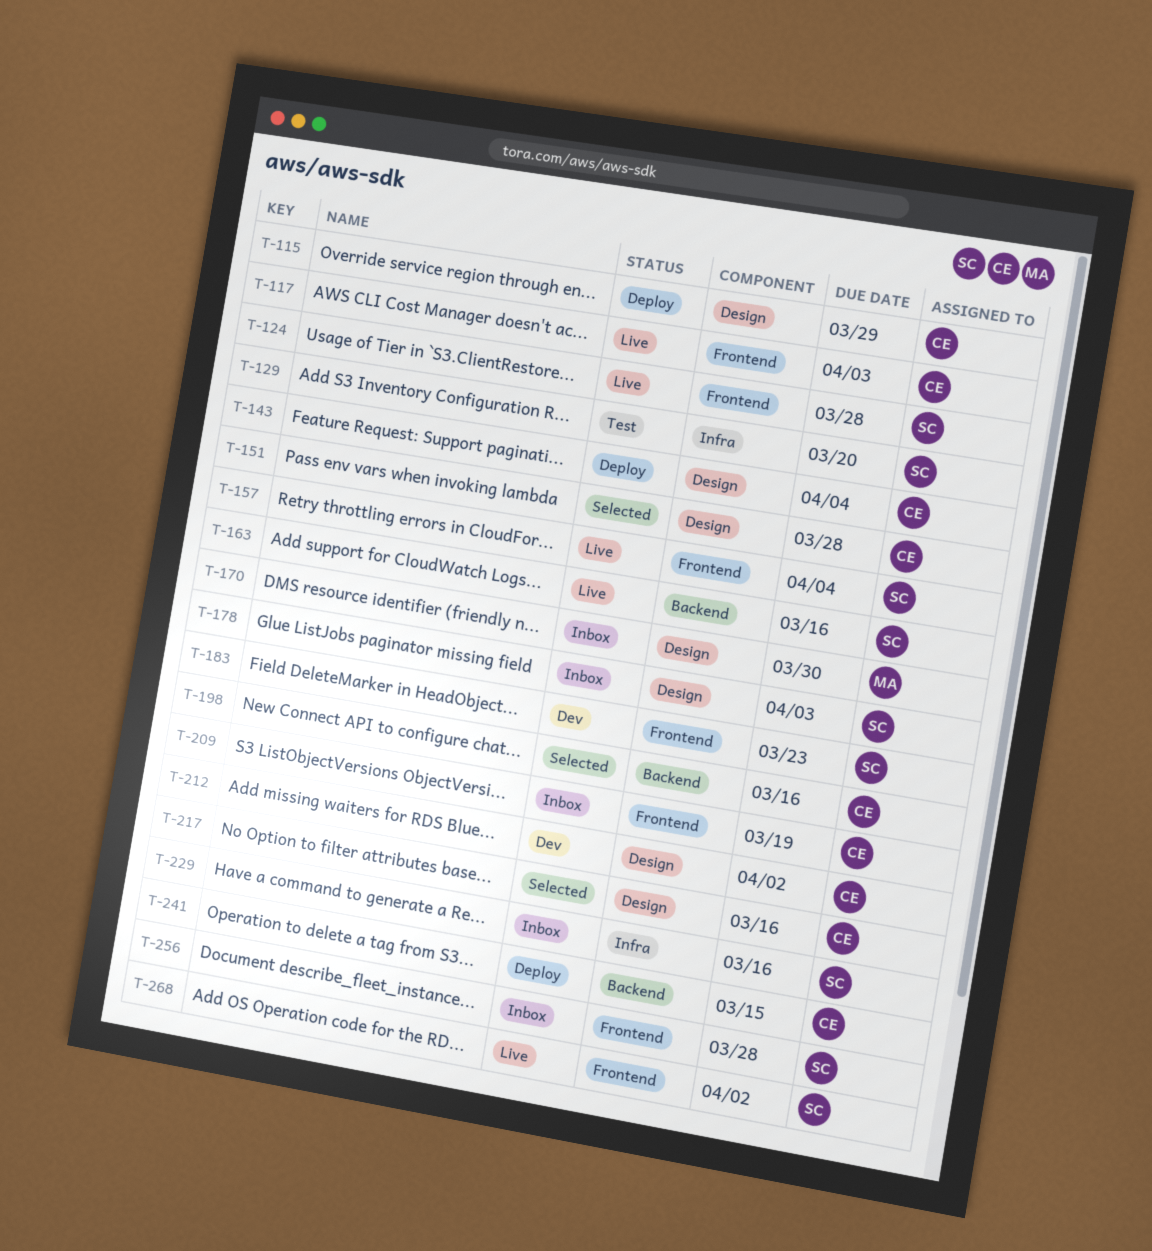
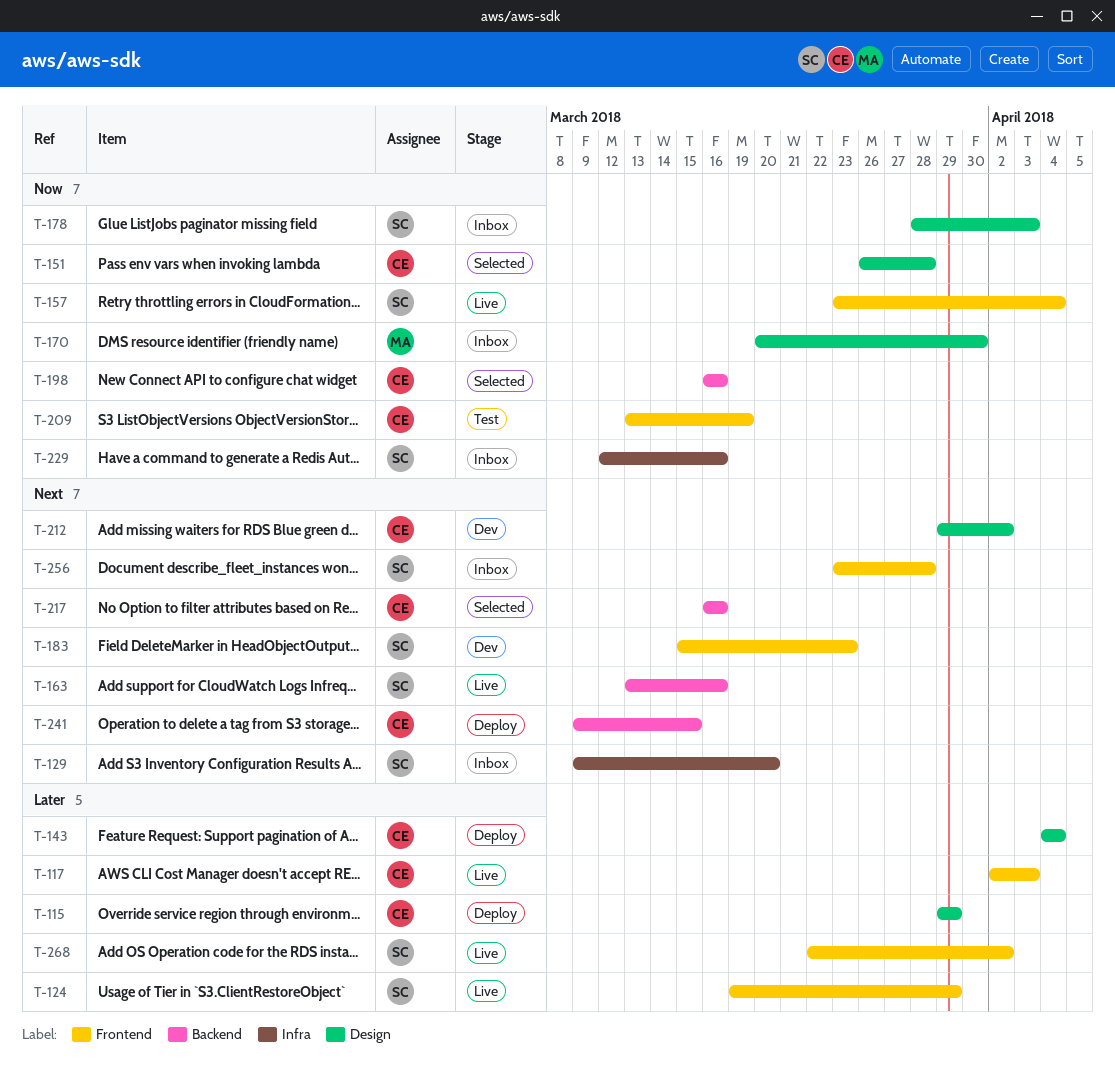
T-124, due: Mar 28 -> Mar 29
T-129, status: Test -> Inbox
T-209, status: Inbox -> Test
T-217, label: Design -> Backend

